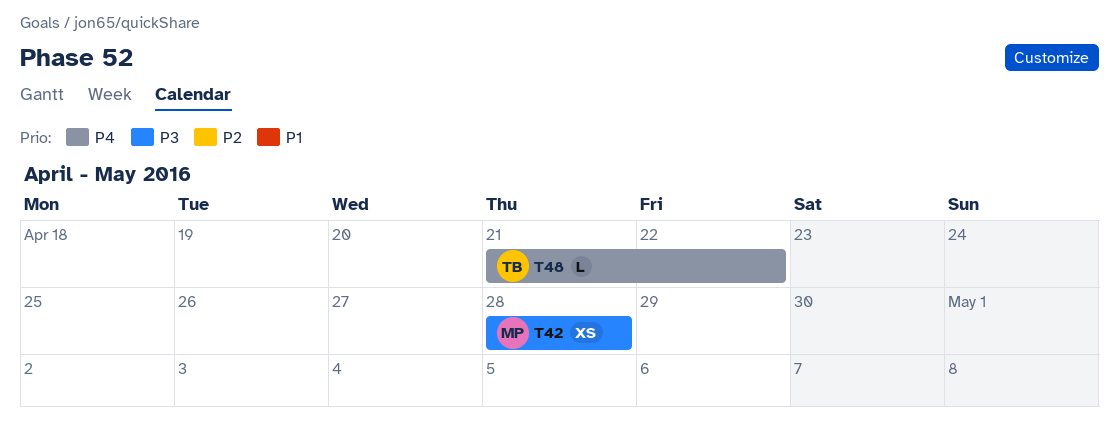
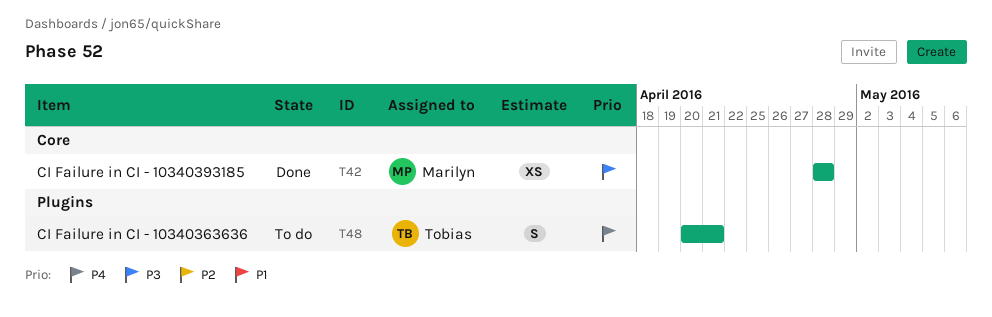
T48, estimate: L -> S
T48, start: Apr 21 -> Apr 20
T48, due: Apr 22 -> Apr 21

